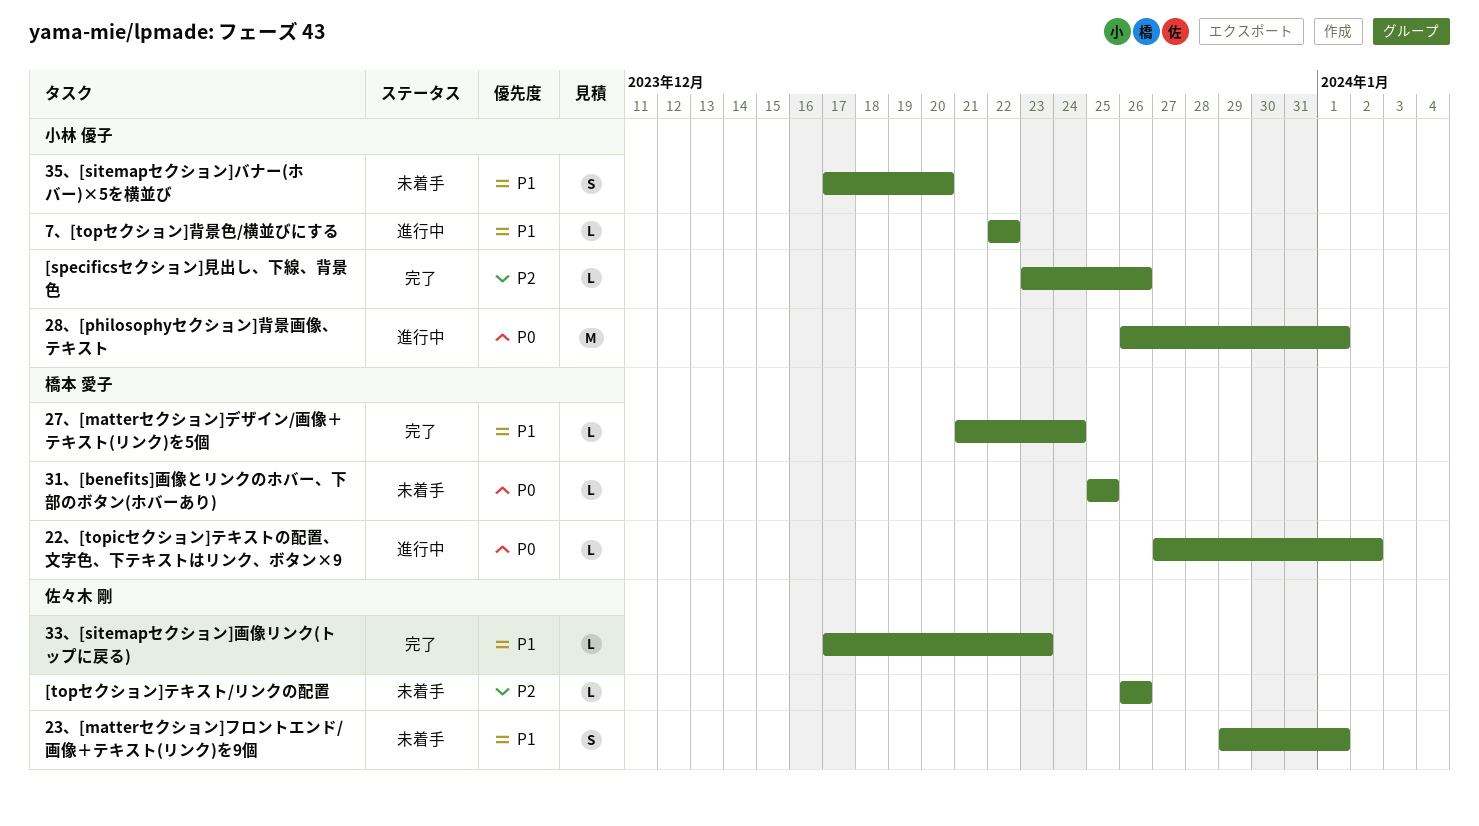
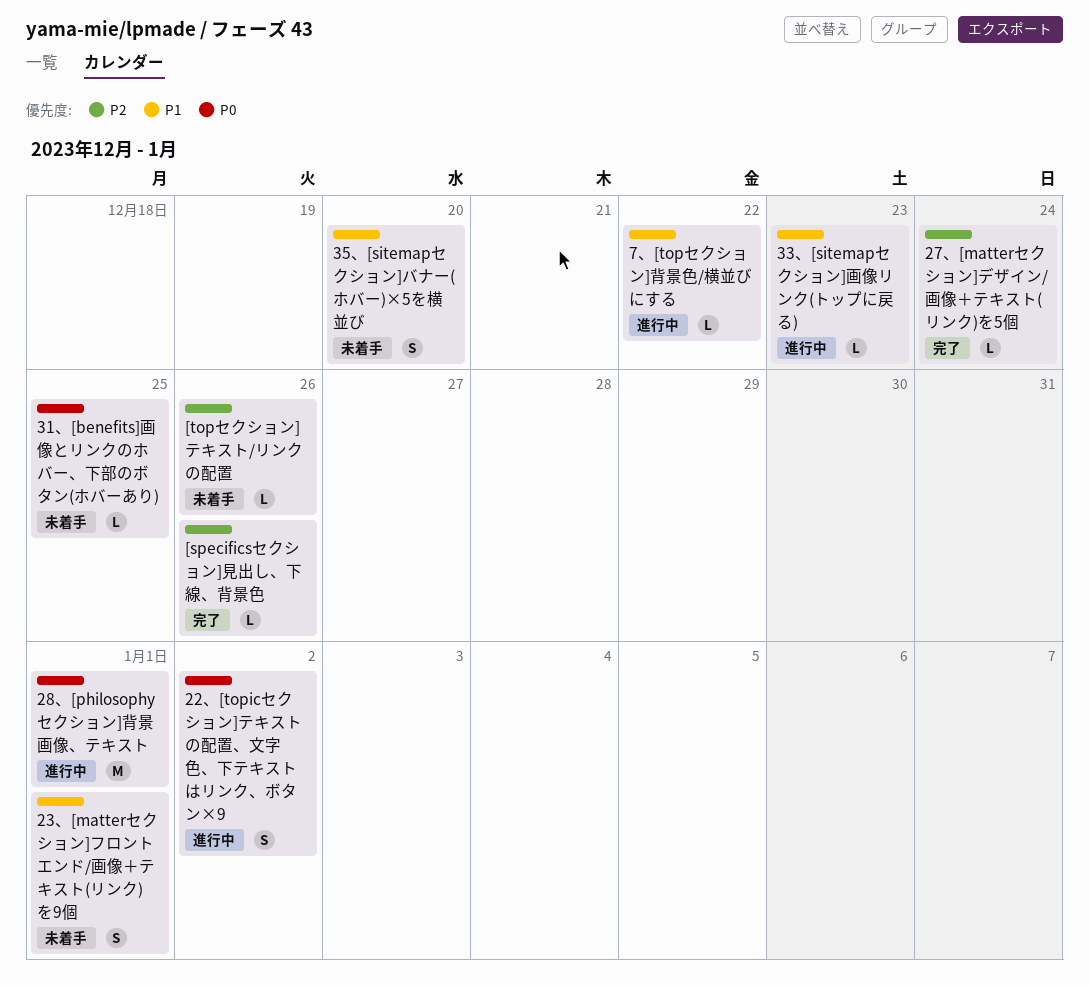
22、[topicセクション]テキストの配置、文字色、下テキストはリンク、ボタン×9, estimate: L -> S
27、[matterセクション]デザイン/画像＋テキスト(リンク)を5個, priority: P1 -> P2
33、[sitemapセクション]画像リンク(トップに戻る), status: 完了 -> 進行中

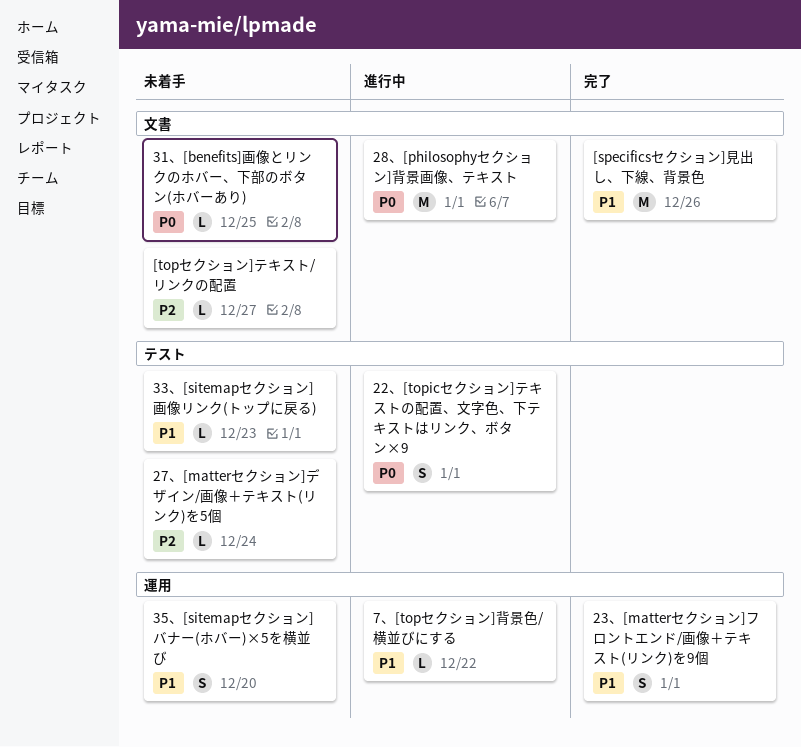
22、[topicセクション]テキストの配置、文字色、下テキストはリンク、ボタン×9, due: Jan 2 -> Jan 1
23、[matterセクション]フロントエンド/画像＋テキスト(リンク)を9個, status: 未着手 -> 完了
27、[matterセクション]デザイン/画像＋テキスト(リンク)を5個, status: 完了 -> 未着手
33、[sitemapセクション]画像リンク(トップに戻る), status: 進行中 -> 未着手
[specificsセクション]見出し、下線、背景色, priority: P2 -> P1
[specificsセクション]見出し、下線、背景色, estimate: L -> M
[topセクション]テキスト/リンクの配置, due: Dec 26 -> Dec 27

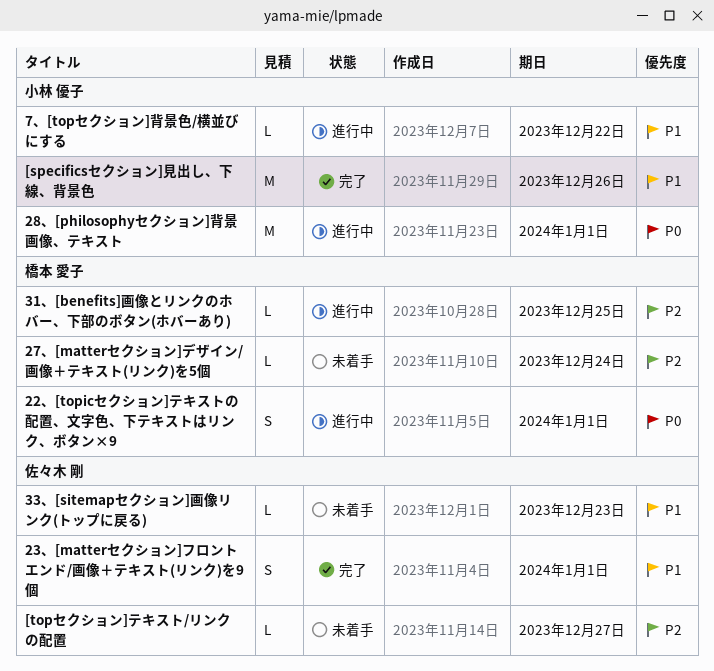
31、[benefits]画像とリンクのホバー、下部のボタン(ホバーあり), status: 未着手 -> 進行中
31、[benefits]画像とリンクのホバー、下部のボタン(ホバーあり), priority: P0 -> P2
35、[sitemapセクション]バナー(ホバー)×5を横並び: present -> none

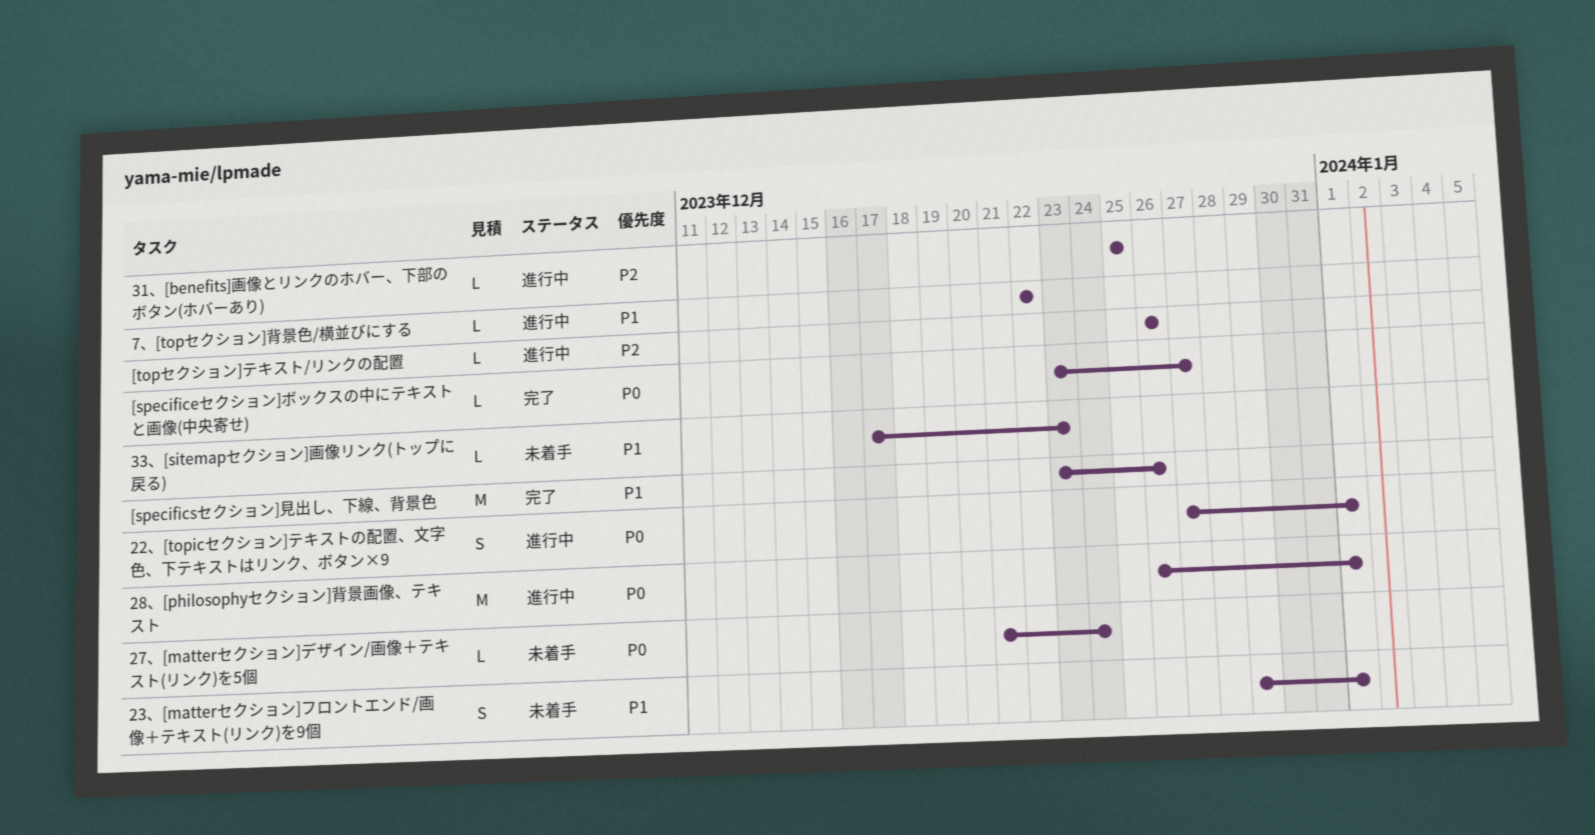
23、[matterセクション]フロントエンド/画像＋テキスト(リンク)を9個, status: 完了 -> 未着手
27、[matterセクション]デザイン/画像＋テキスト(リンク)を5個, priority: P2 -> P0
[specificeセクション]ボックスの中にテキストと画像(中央寄せ): none -> present
[topセクション]テキスト/リンクの配置, status: 未着手 -> 進行中
[topセクション]テキスト/リンクの配置, due: Dec 27 -> Dec 26

